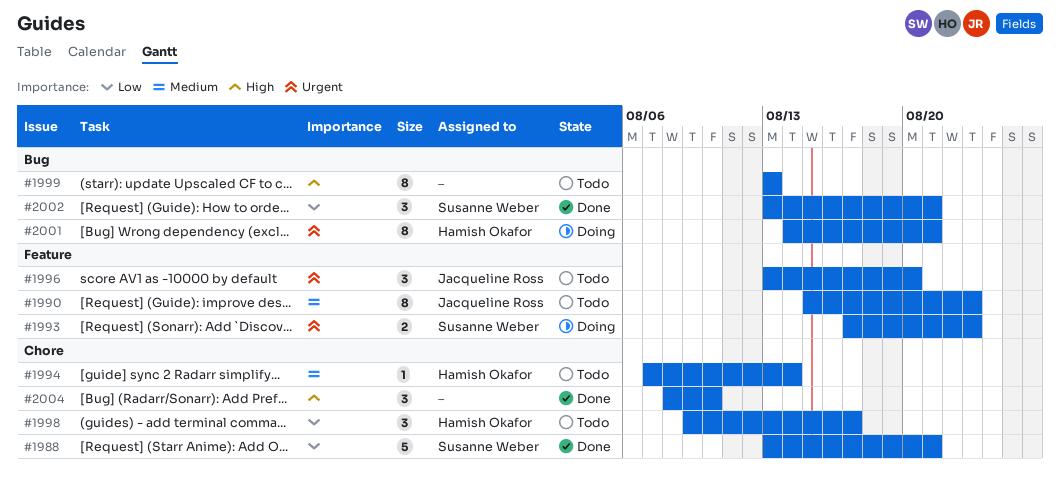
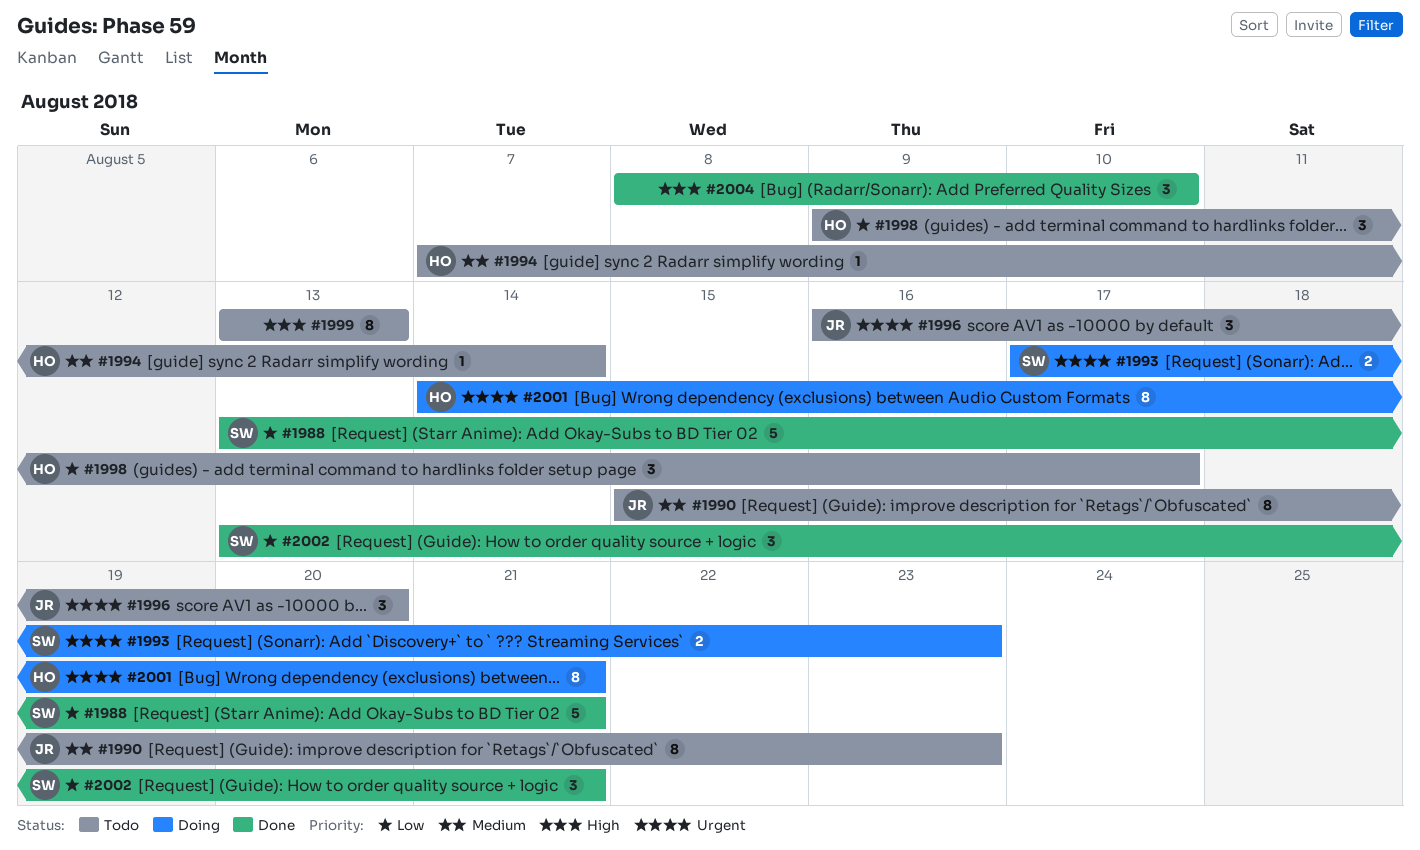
#1996, start: Aug 13 -> Aug 16

